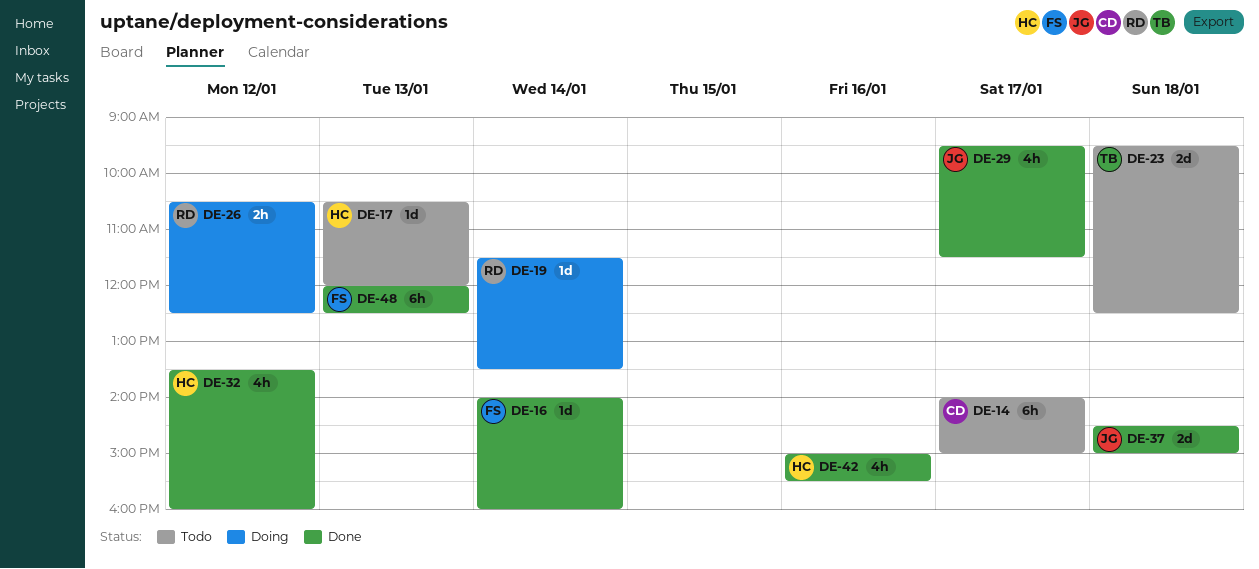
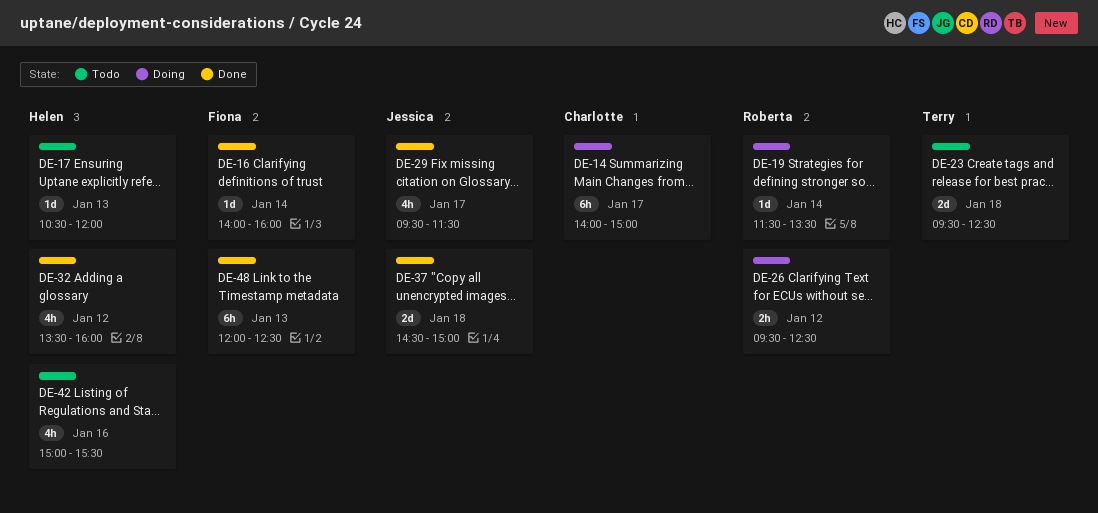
DE-14, status: Todo -> Doing
DE-26, begins: 10:30 -> 09:30
DE-42, status: Done -> Todo

